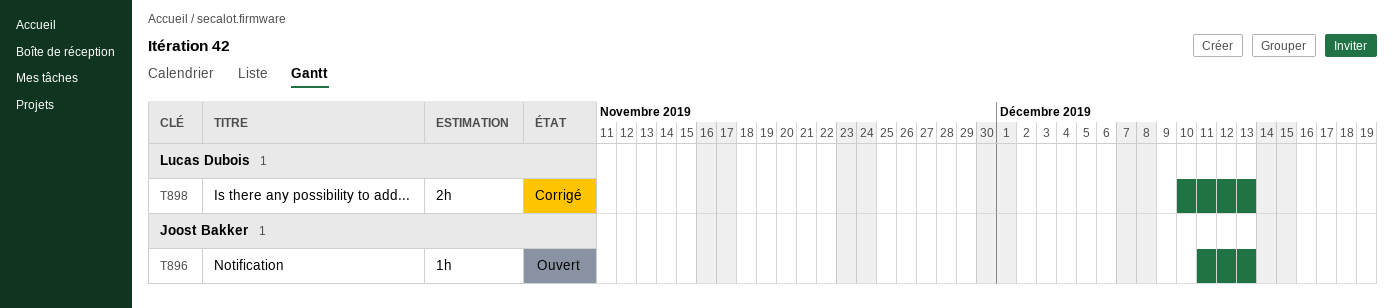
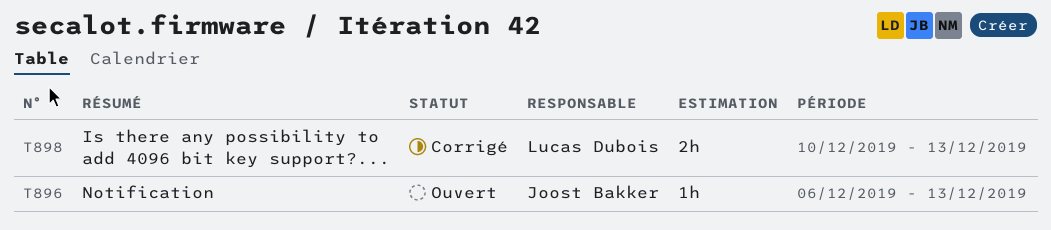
T896, start: Dec 11 -> Dec 6

